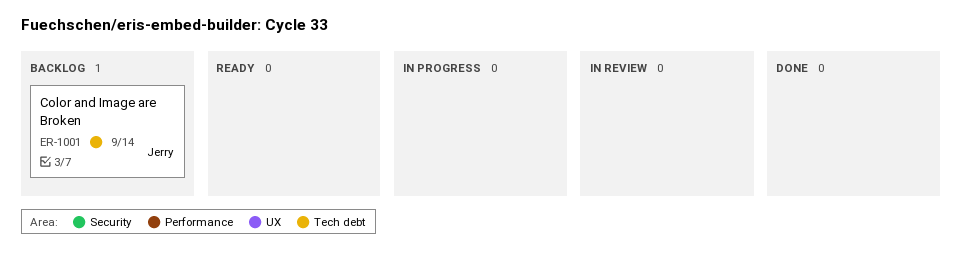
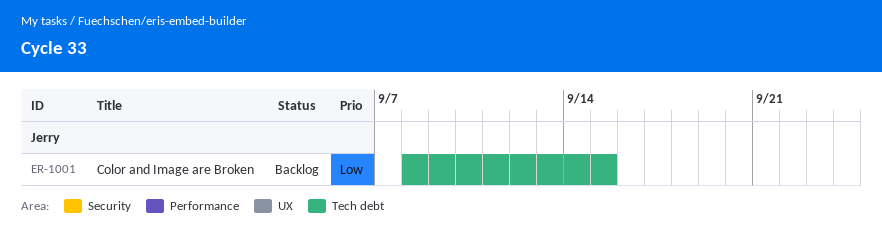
ER-1001, due: Sep 14 -> Sep 15

